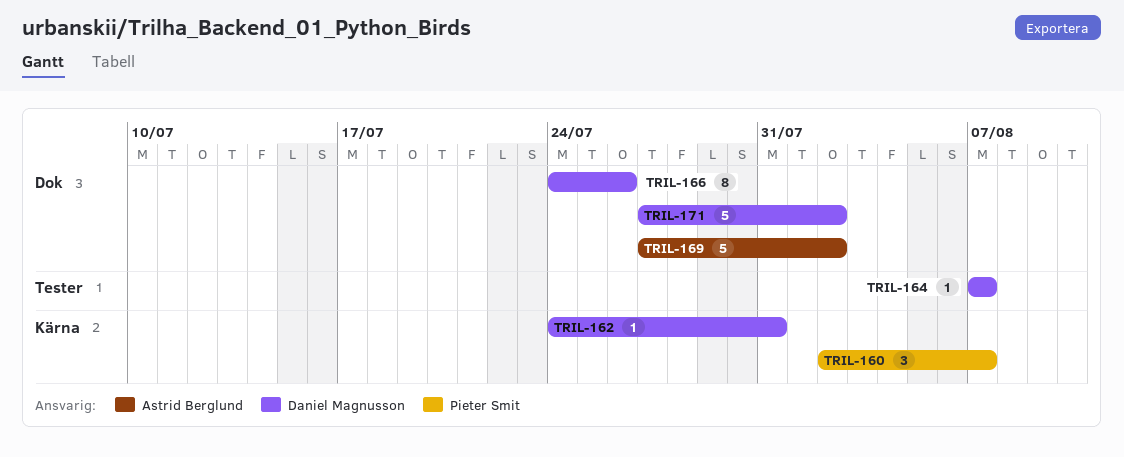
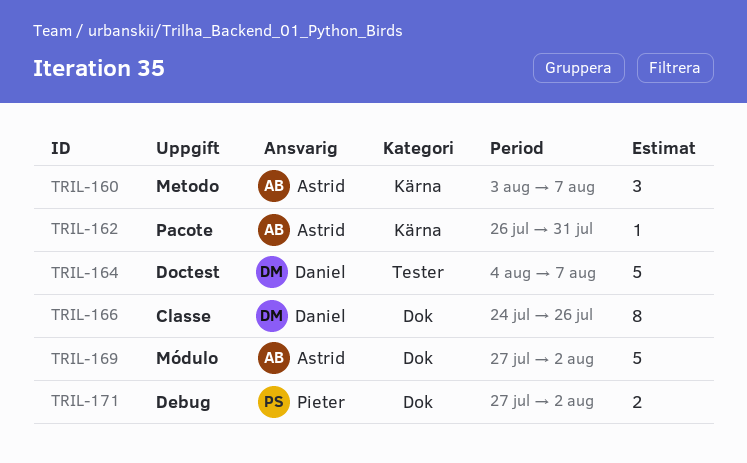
TRIL-160, owner: Pieter Smit -> Astrid Berglund
TRIL-160, start: Aug 2 -> Aug 3
TRIL-162, owner: Daniel Magnusson -> Astrid Berglund
TRIL-162, start: Jul 24 -> Jul 26
TRIL-164, estimate: 1 -> 5
TRIL-164, start: Aug 7 -> Aug 4
TRIL-171, owner: Daniel Magnusson -> Pieter Smit
TRIL-171, estimate: 5 -> 2

